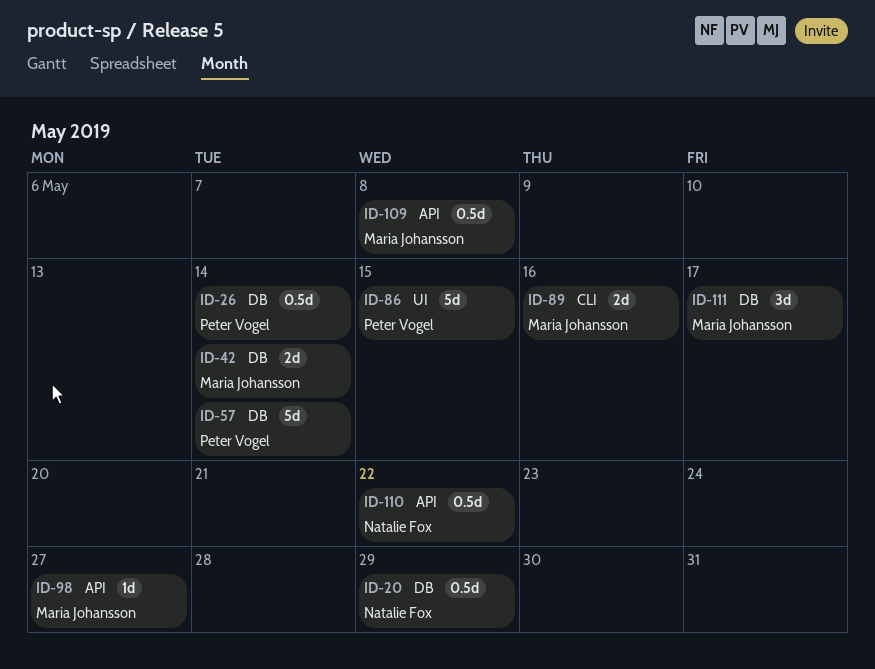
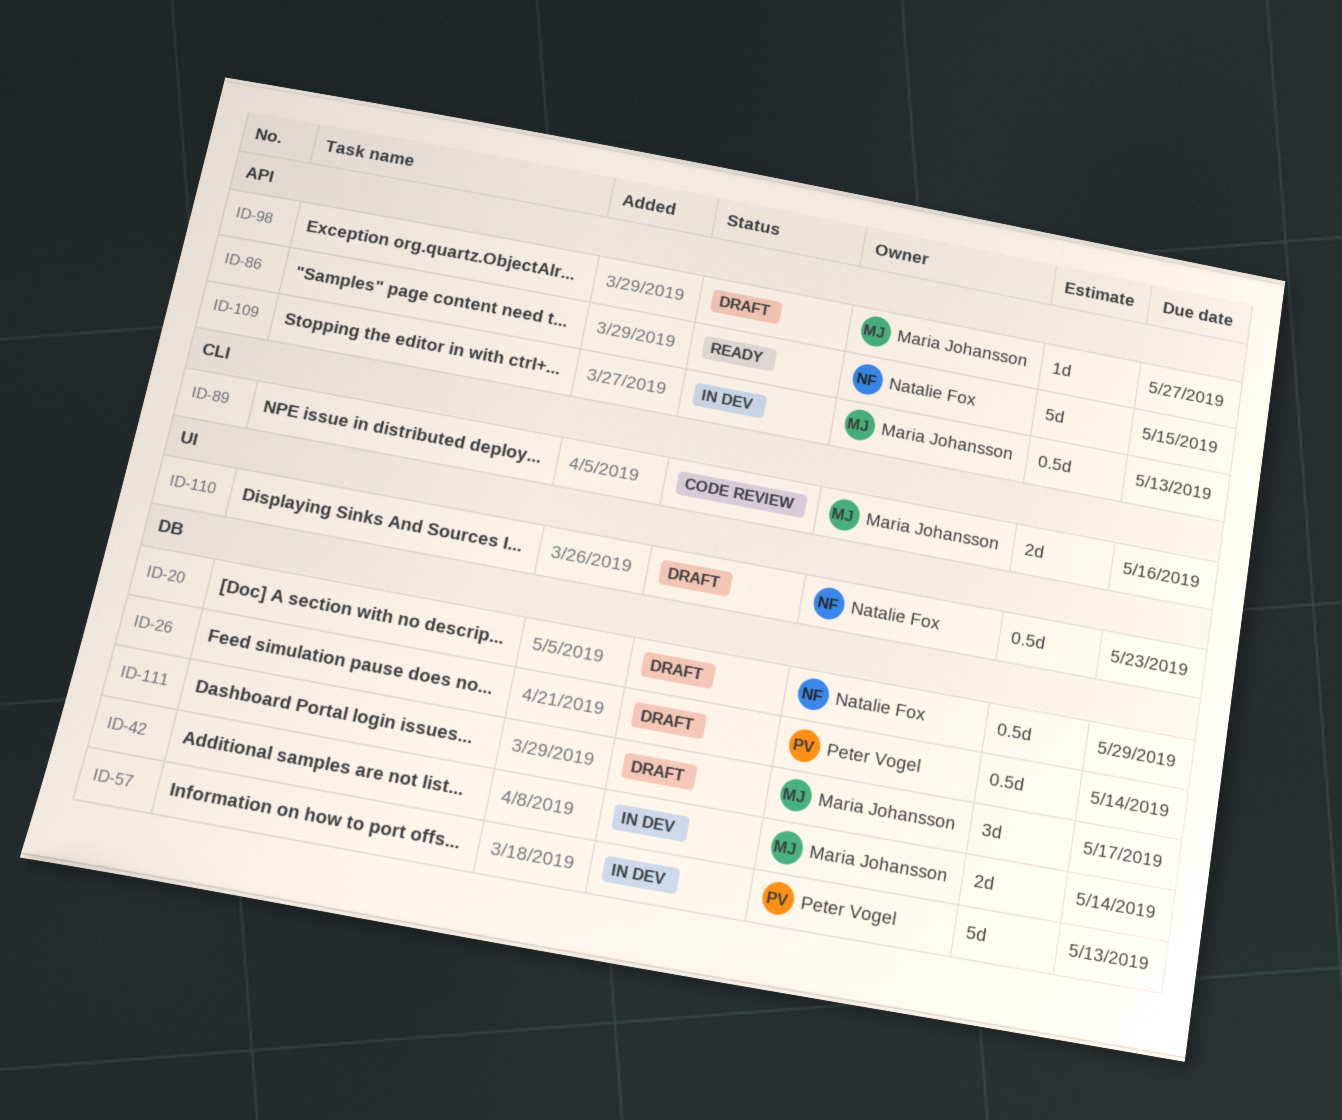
ID-57, due: May 14 -> May 13
ID-86, owner: Peter Vogel -> Natalie Fox
ID-86, label: UI -> API
ID-109, due: May 8 -> May 13
ID-110, label: API -> UI
ID-110, due: May 22 -> May 23

